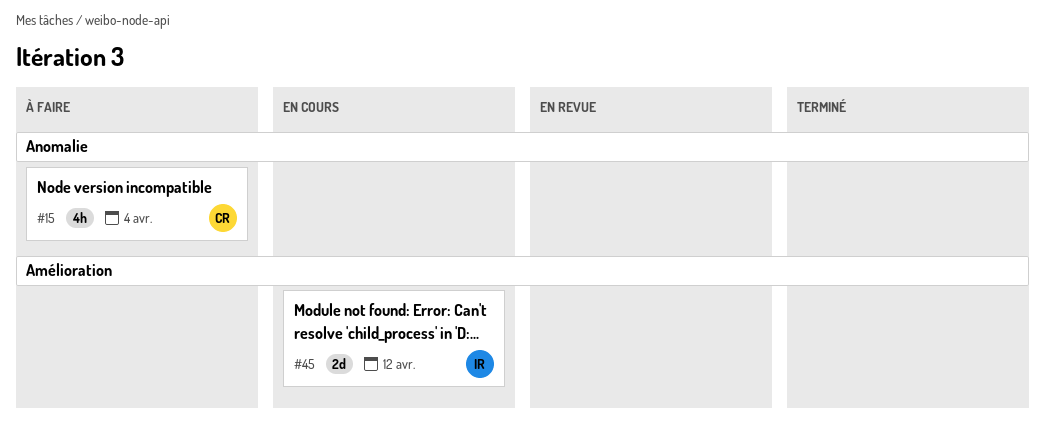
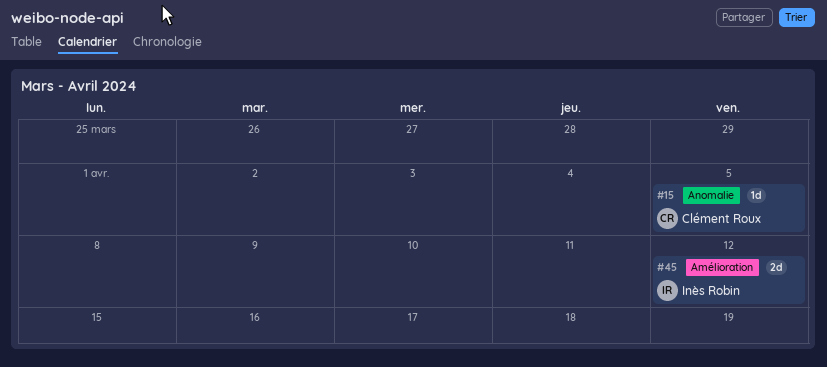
#15, estimate: 4h -> 1d
#15, due: Apr 4 -> Apr 5

